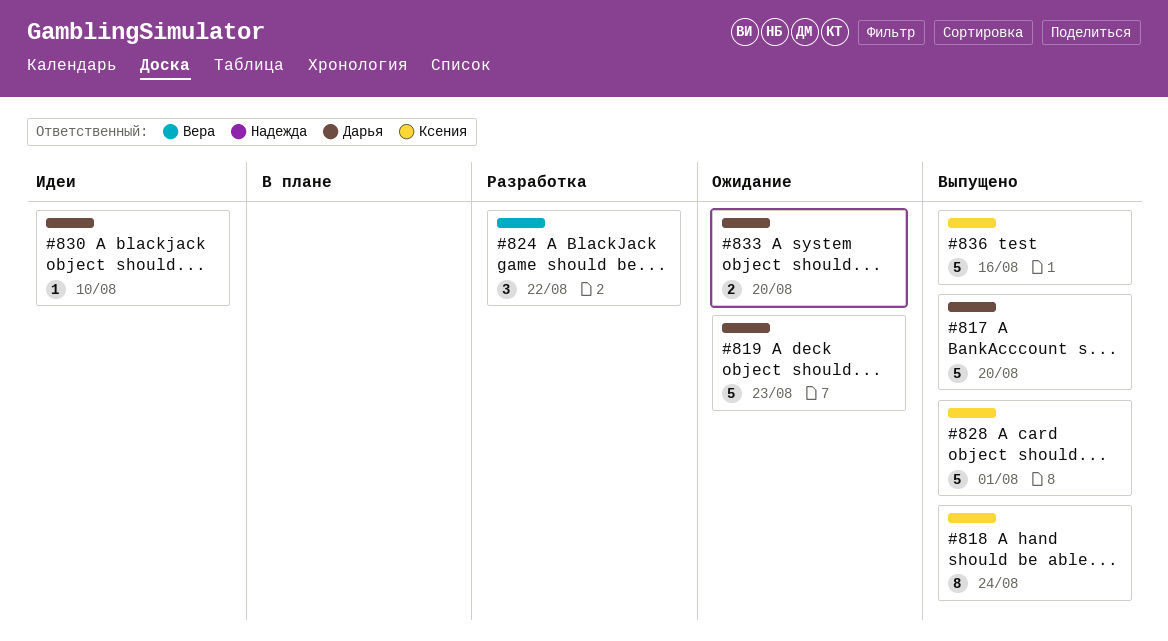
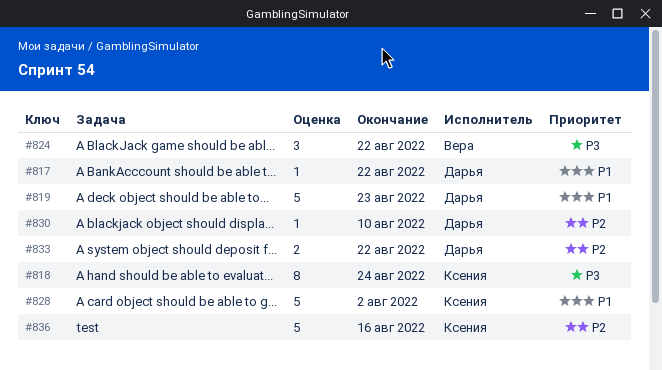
#817, estimate: 5 -> 1
#817, due: Aug 20 -> Aug 22
#828, due: Aug 1 -> Aug 2
#833, due: Aug 20 -> Aug 22

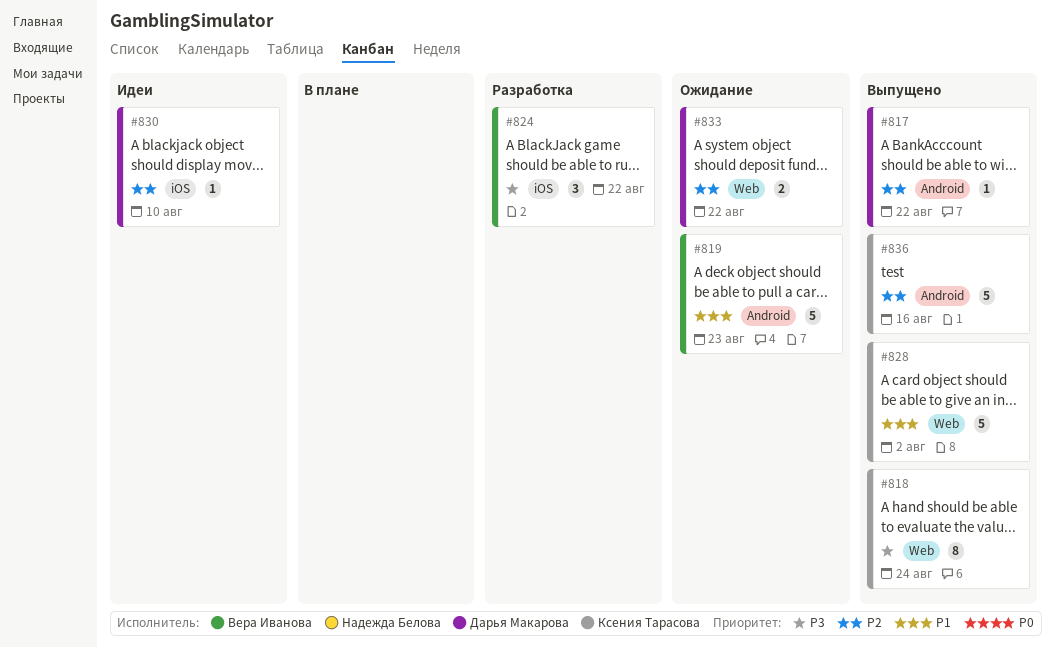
#817, priority: P1 -> P2
#819, owner: Дарья Макарова -> Вера Иванова

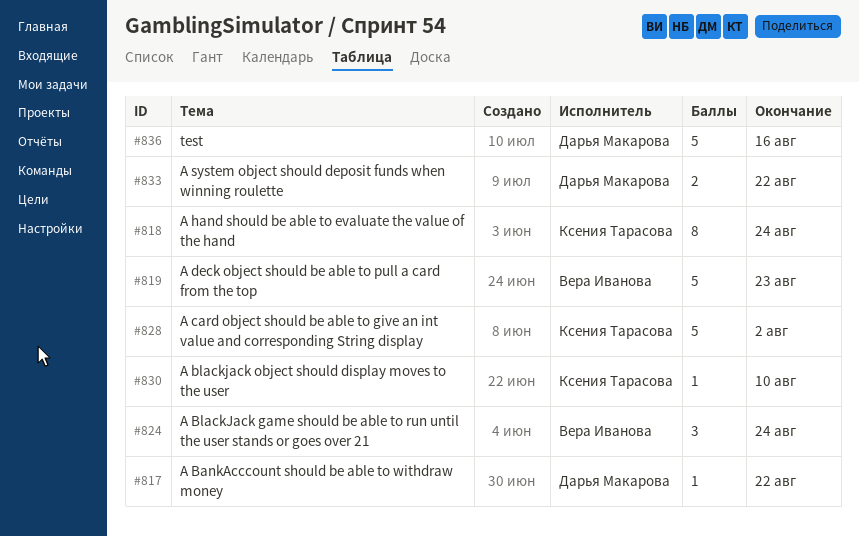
#824, due: Aug 22 -> Aug 24
#830, owner: Дарья Макарова -> Ксения Тарасова
#836, owner: Ксения Тарасова -> Дарья Макарова

